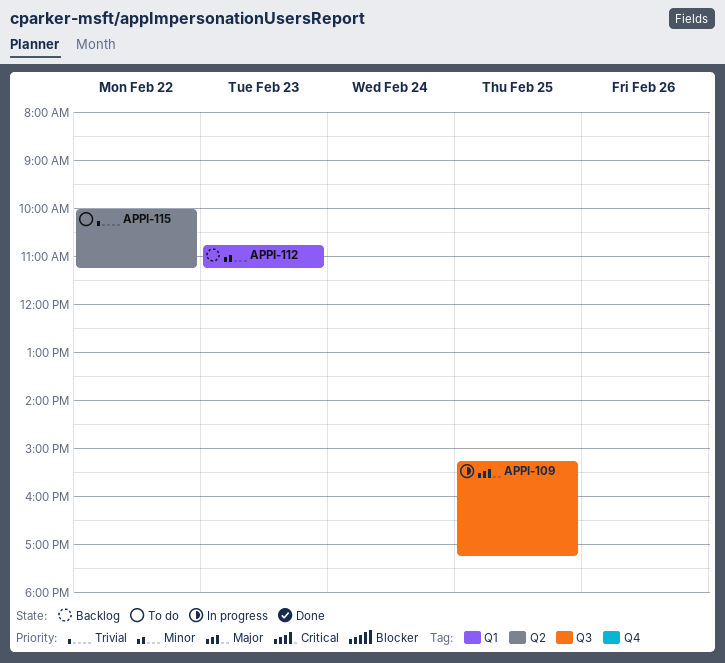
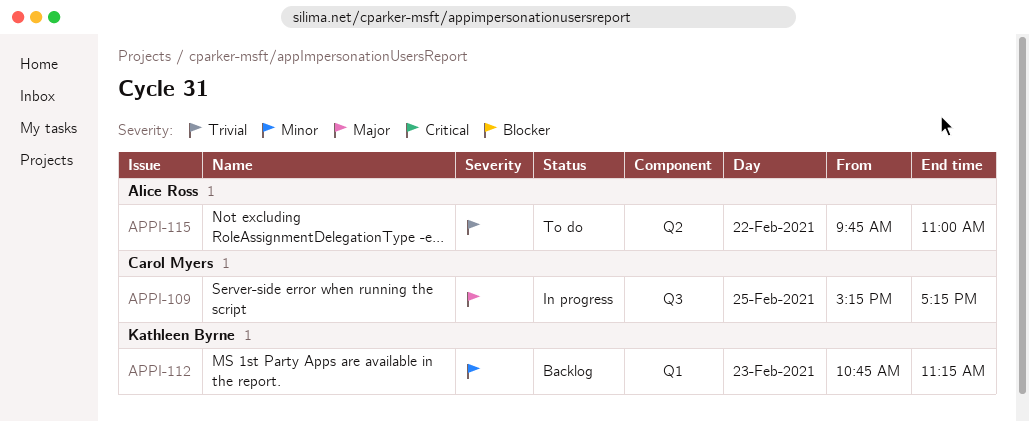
APPI-115, begins: 10:00 -> 09:45
APPI-115, ends: 11:15 -> 11:00

